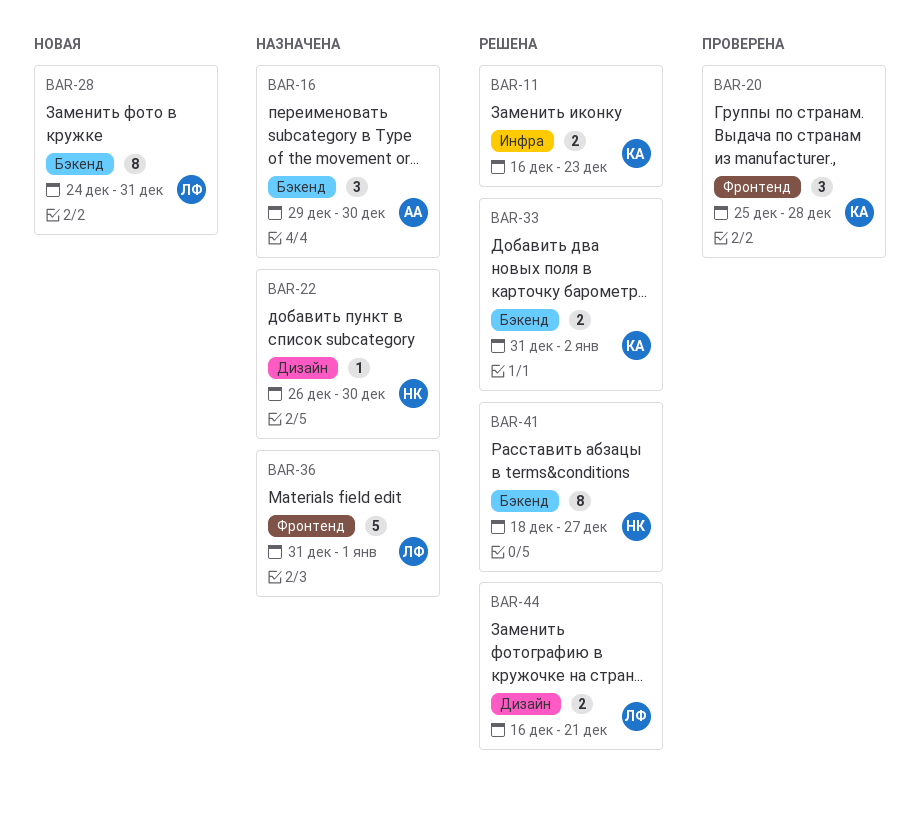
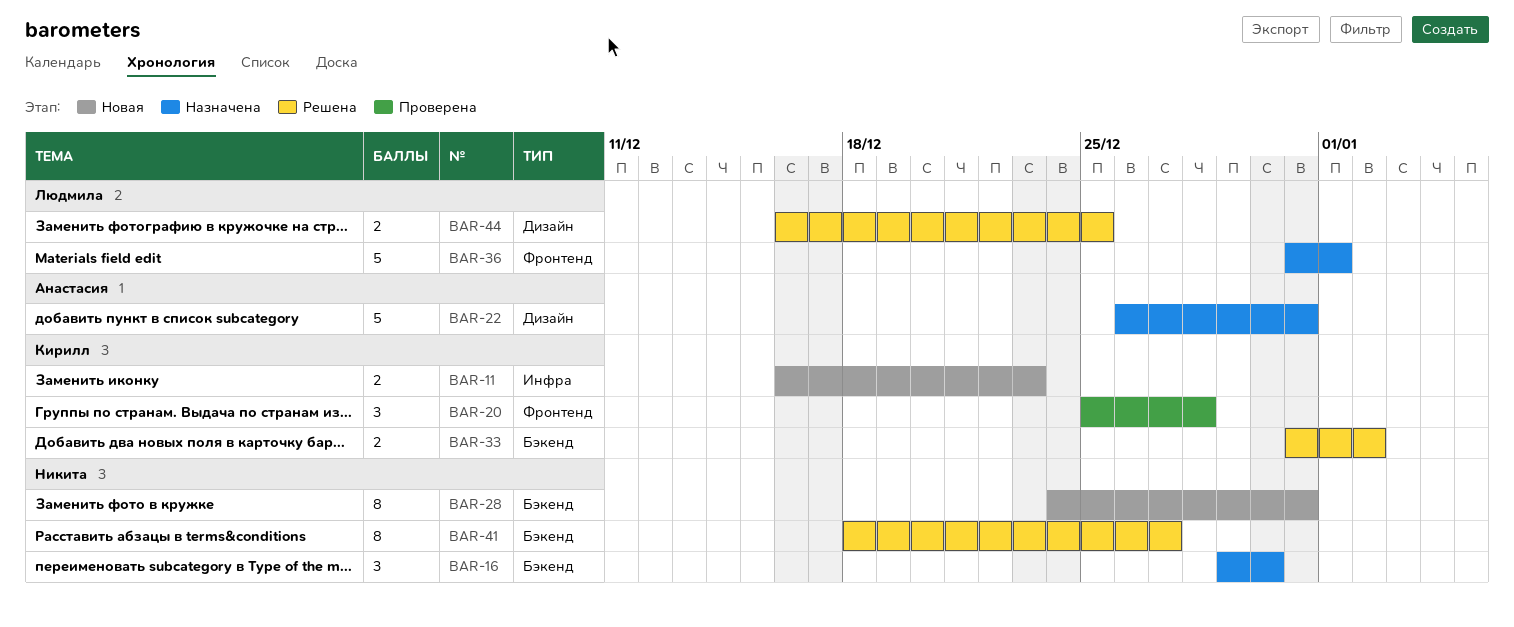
BAR-11, status: Решена -> Новая
BAR-16, owner: Анастасия -> Никита
BAR-22, owner: Никита -> Анастасия
BAR-22, estimate: 1 -> 5
BAR-22, due: Dec 30 -> Dec 31
BAR-28, owner: Людмила -> Никита
BAR-44, due: Dec 21 -> Dec 25

